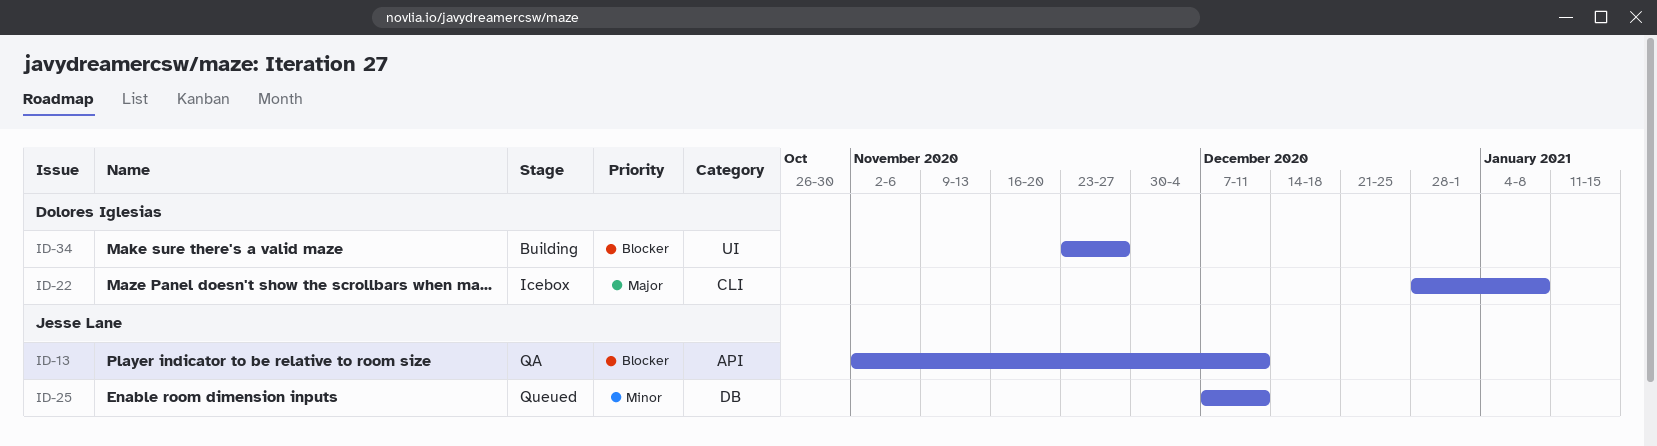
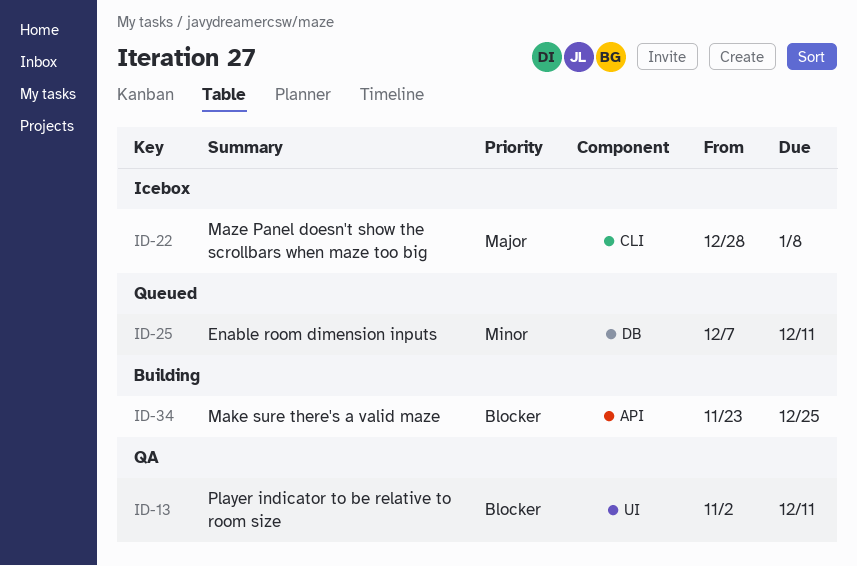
ID-13, label: API -> UI
ID-34, label: UI -> API
ID-34, due: Nov 27 -> Dec 25

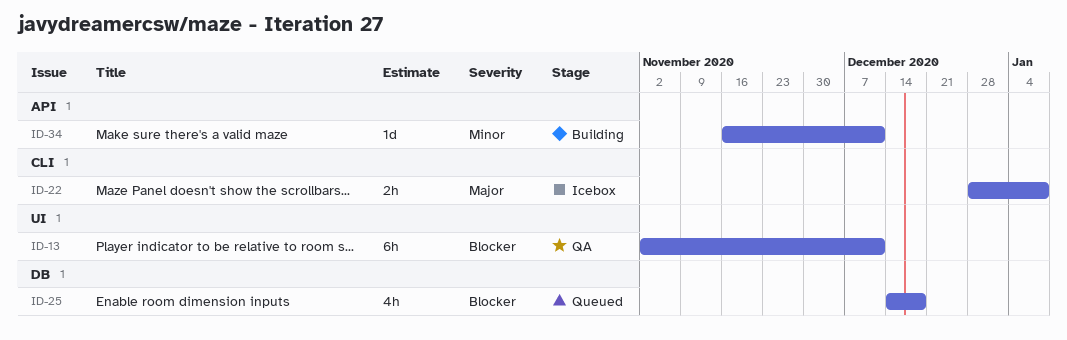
ID-25, priority: Minor -> Blocker
ID-25, start: Dec 7 -> Dec 14
ID-25, due: Dec 11 -> Dec 18
ID-34, priority: Blocker -> Minor
ID-34, start: Nov 23 -> Nov 16
ID-34, due: Dec 25 -> Dec 11

